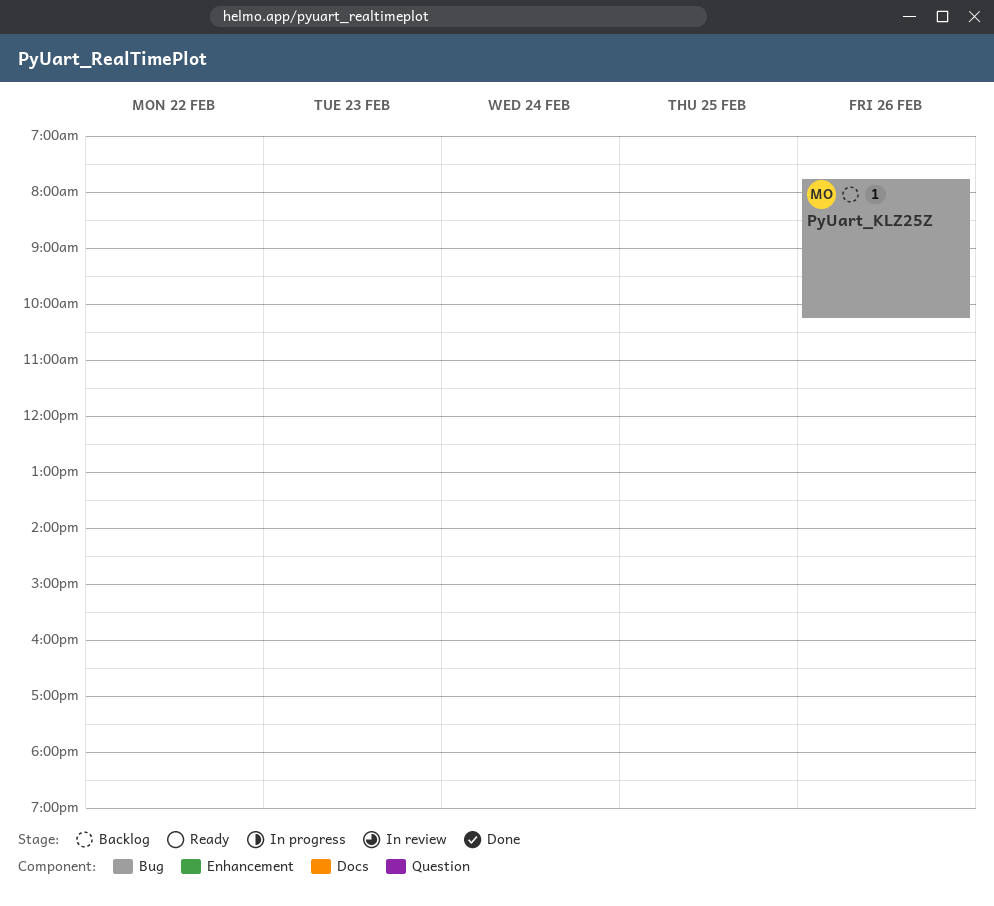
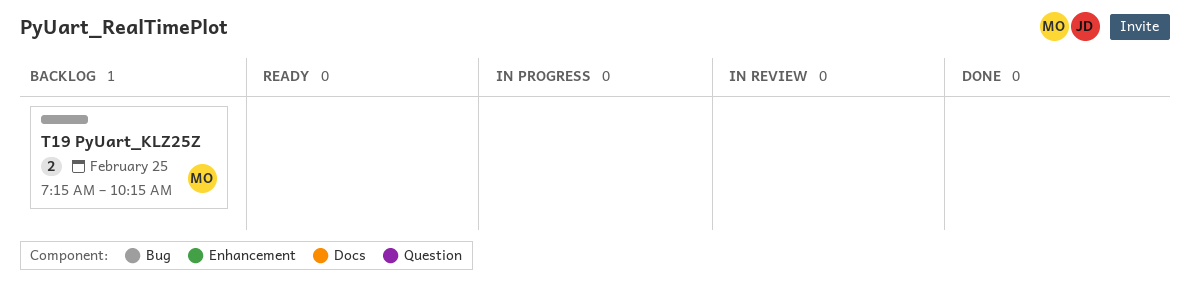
PyUart_KLZ25Z, estimate: 1 -> 2
PyUart_KLZ25Z, day: Feb 26 -> Feb 25
PyUart_KLZ25Z, begins: 07:45 -> 07:15

